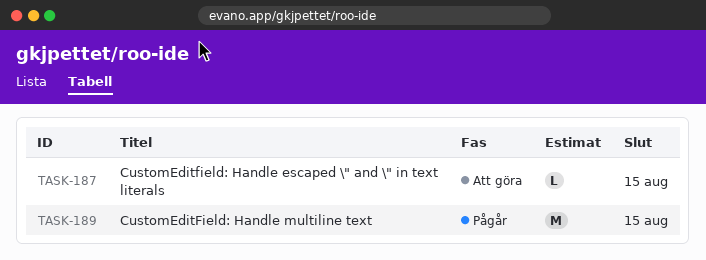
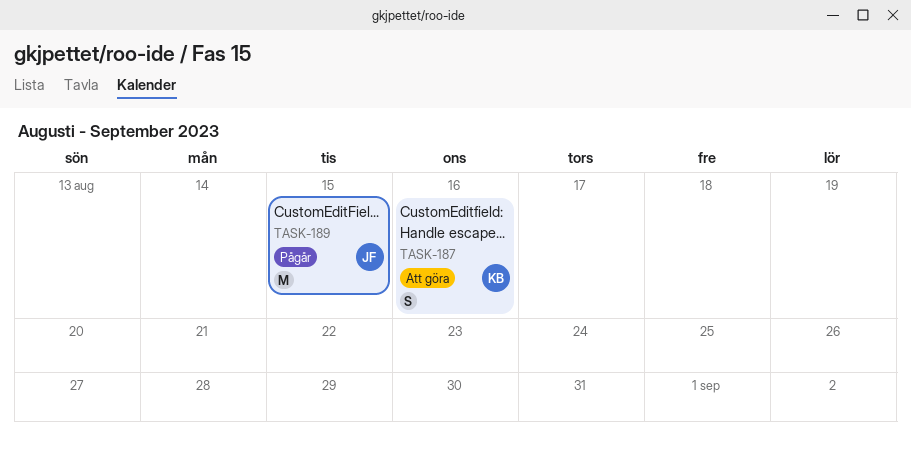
TASK-187, estimate: L -> S
TASK-187, due: Aug 15 -> Aug 16

